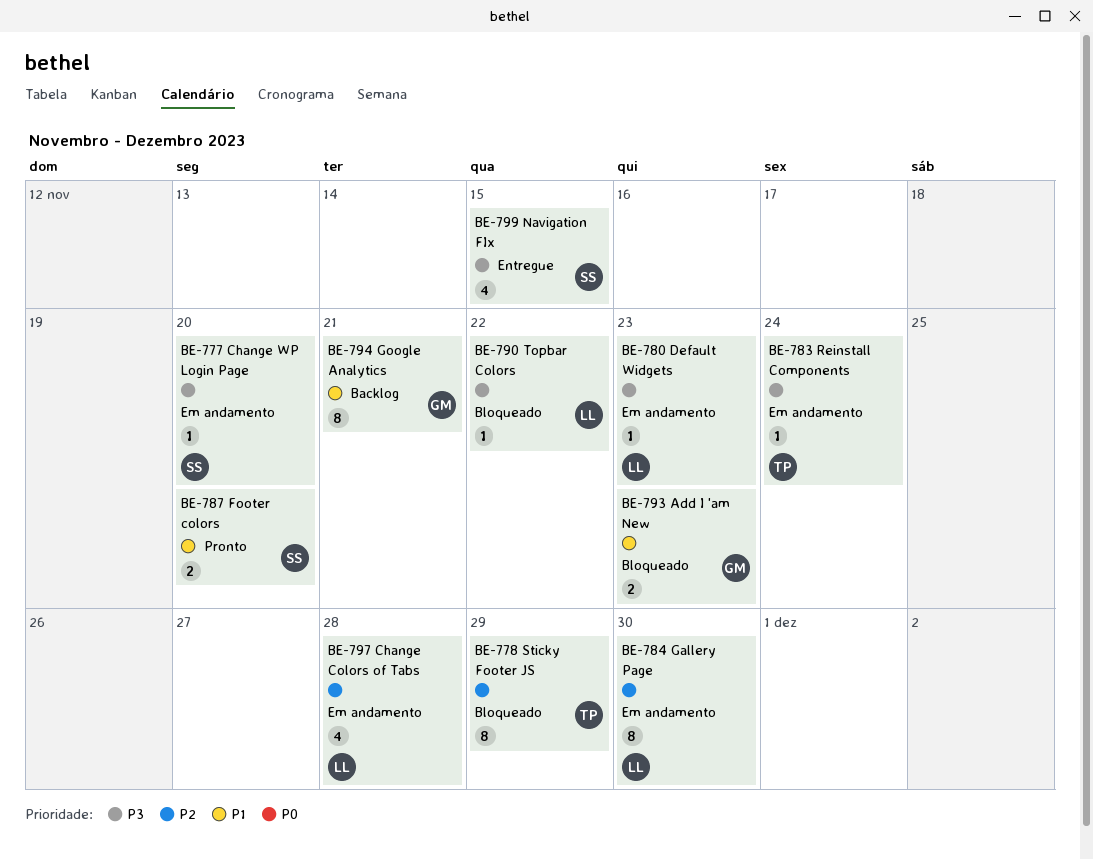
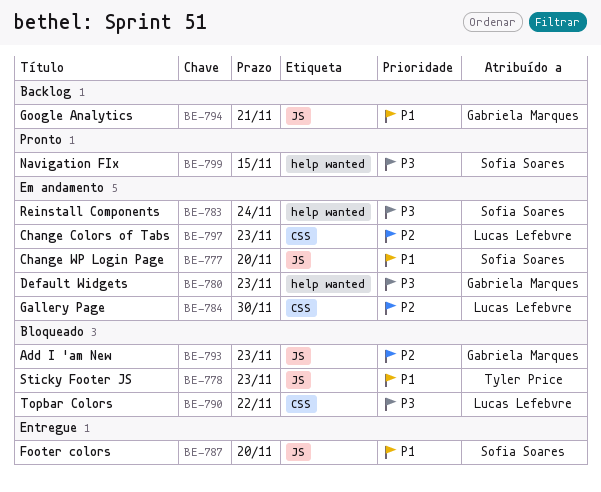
BE-777, priority: P3 -> P1
BE-778, priority: P2 -> P1
BE-778, due: Nov 29 -> Nov 23
BE-780, owner: Lucas Lefebvre -> Gabriela Marques
BE-783, owner: Tyler Price -> Sofia Soares
BE-787, status: Pronto -> Entregue
BE-793, priority: P1 -> P2
BE-797, due: Nov 28 -> Nov 23
BE-799, status: Entregue -> Pronto

